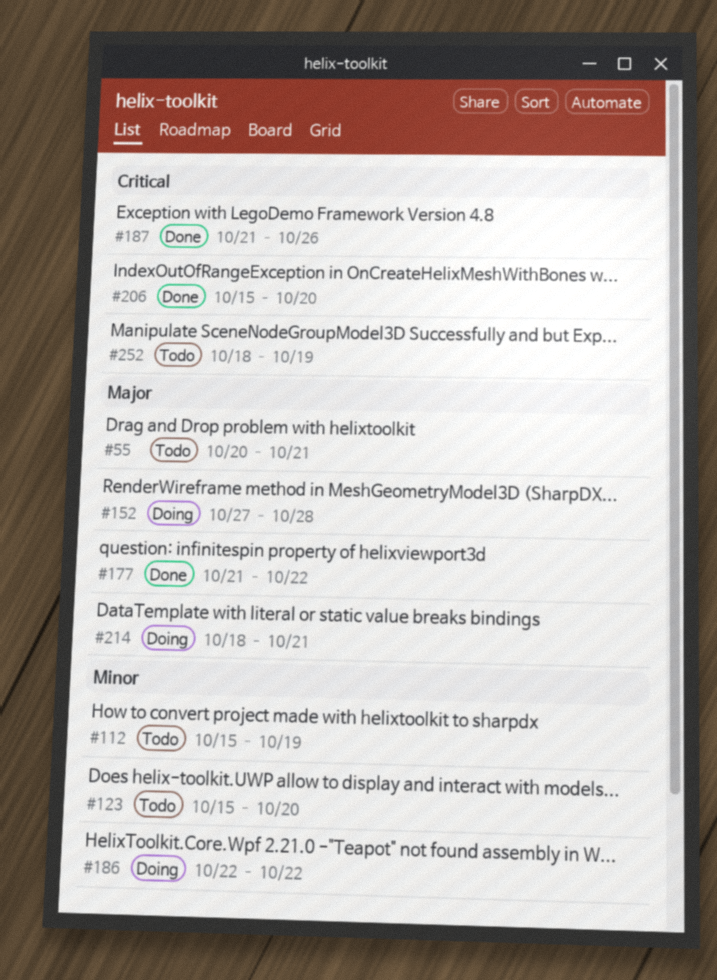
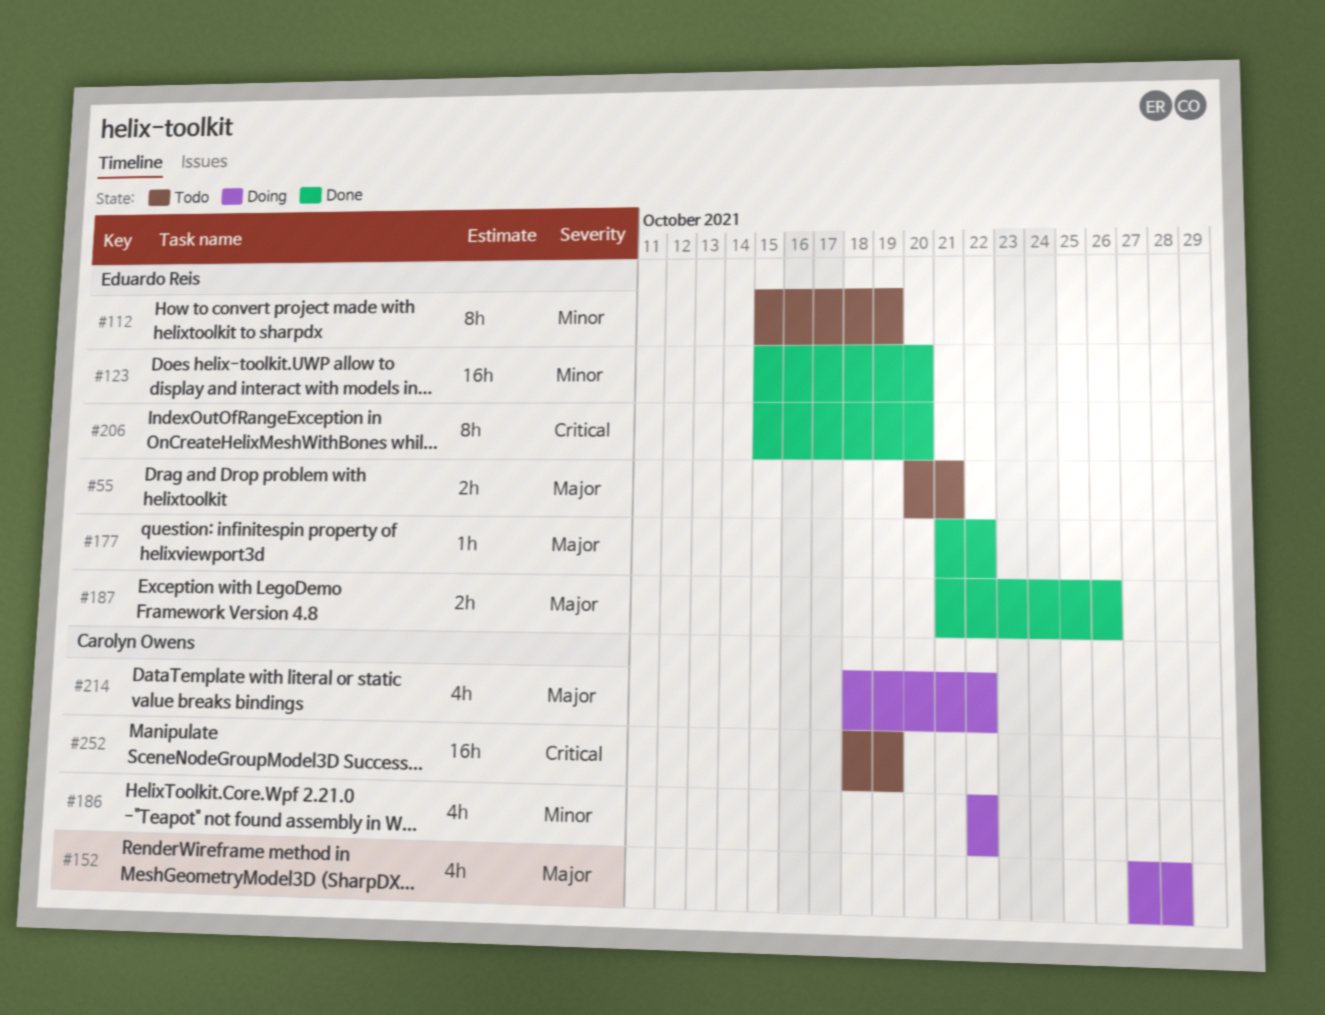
#123, status: Todo -> Done
#187, priority: Critical -> Major
#214, due: Oct 21 -> Oct 22

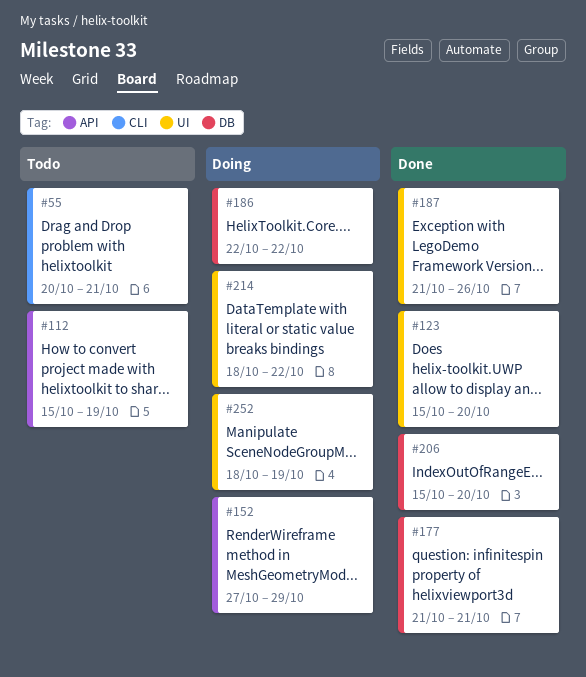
#152, due: Oct 28 -> Oct 29
#177, due: Oct 22 -> Oct 21
#252, status: Todo -> Doing

